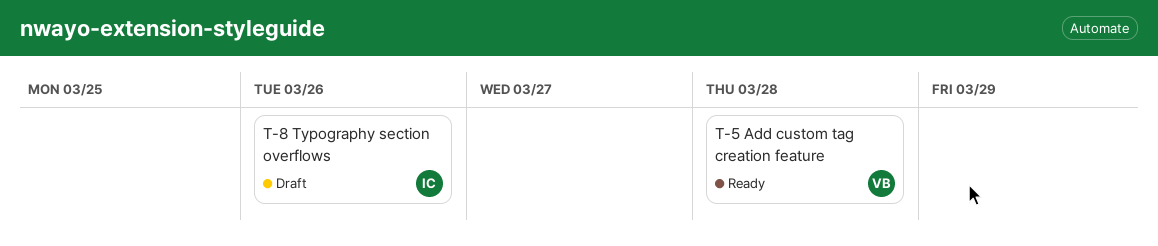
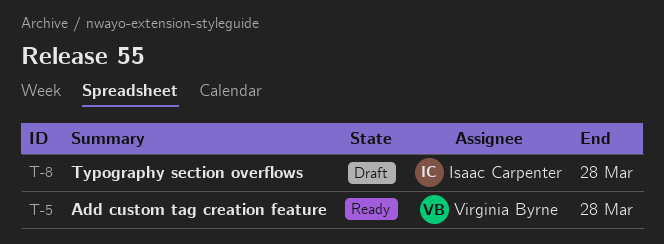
T-8, due: Mar 26 -> Mar 28

